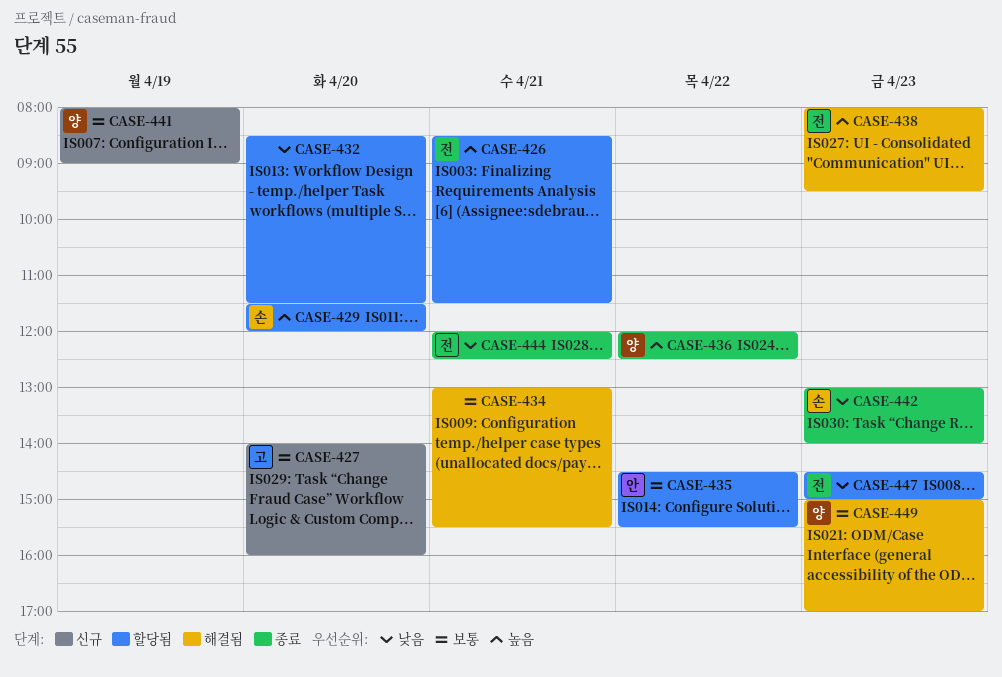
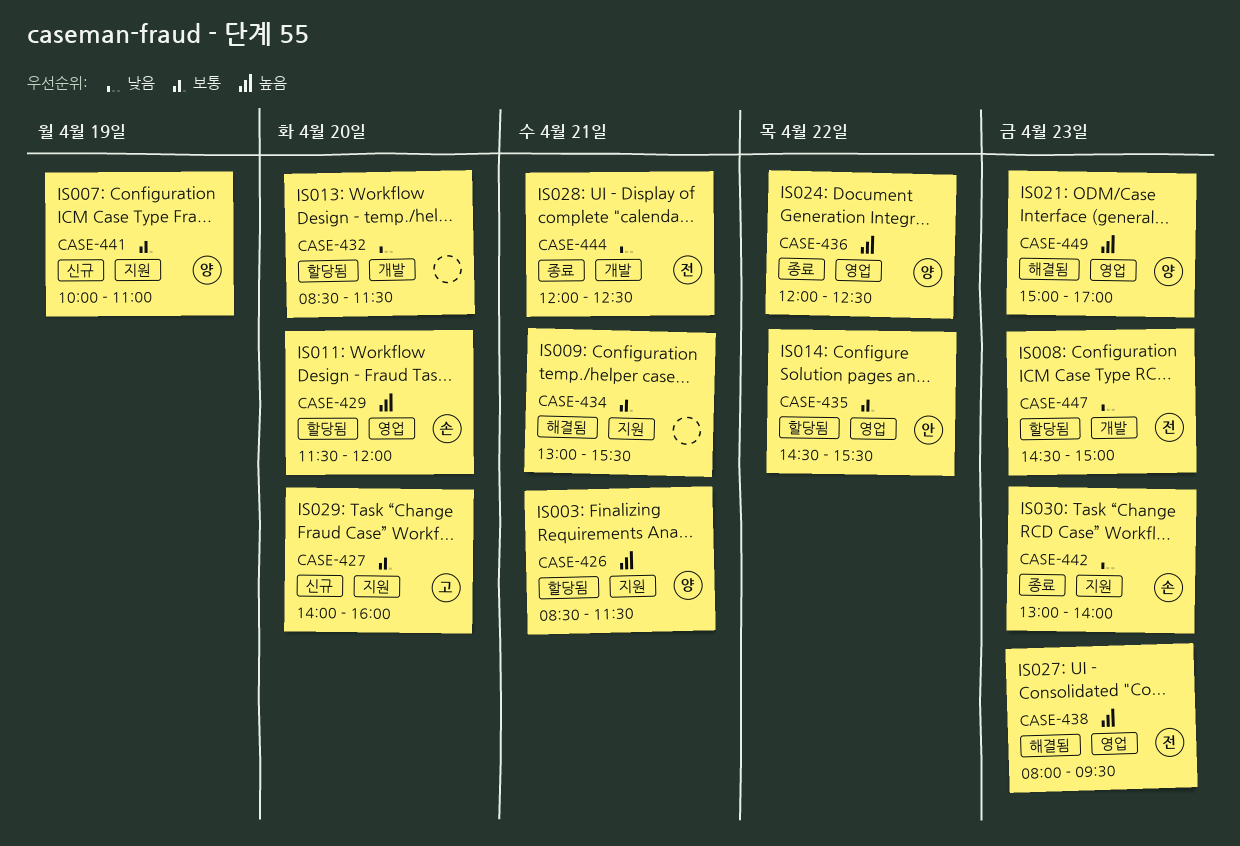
CASE-426, owner: 전 -> 양
CASE-441, begins: 08:00 -> 10:00
CASE-441, ends: 09:00 -> 11:00
CASE-449, priority: 보통 -> 높음

